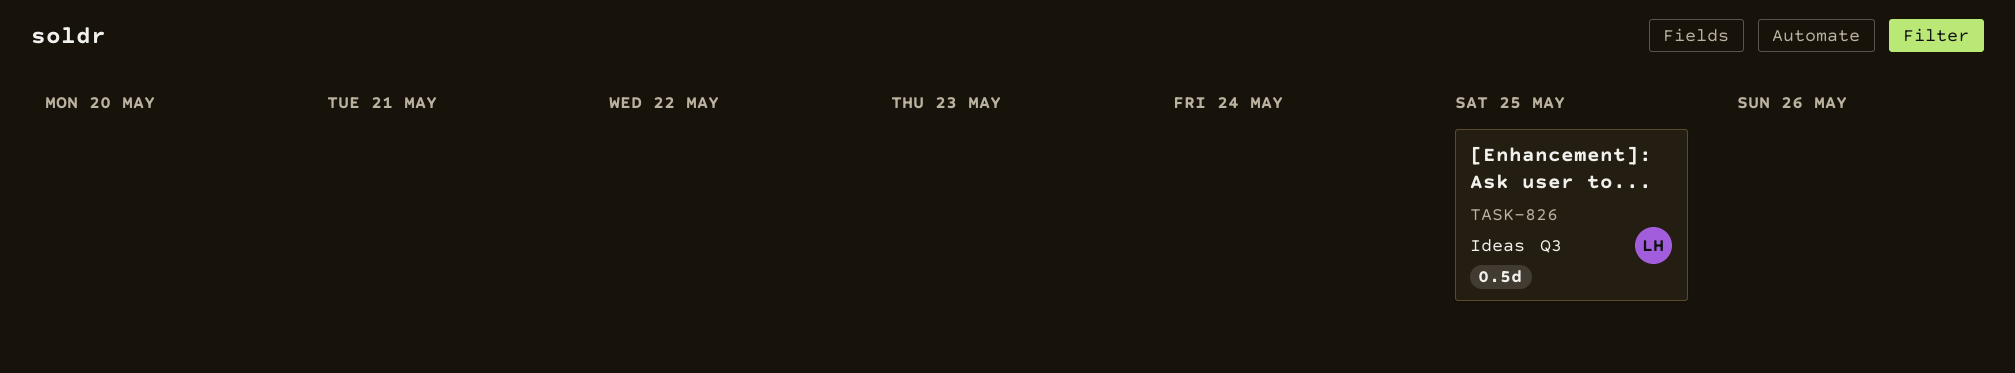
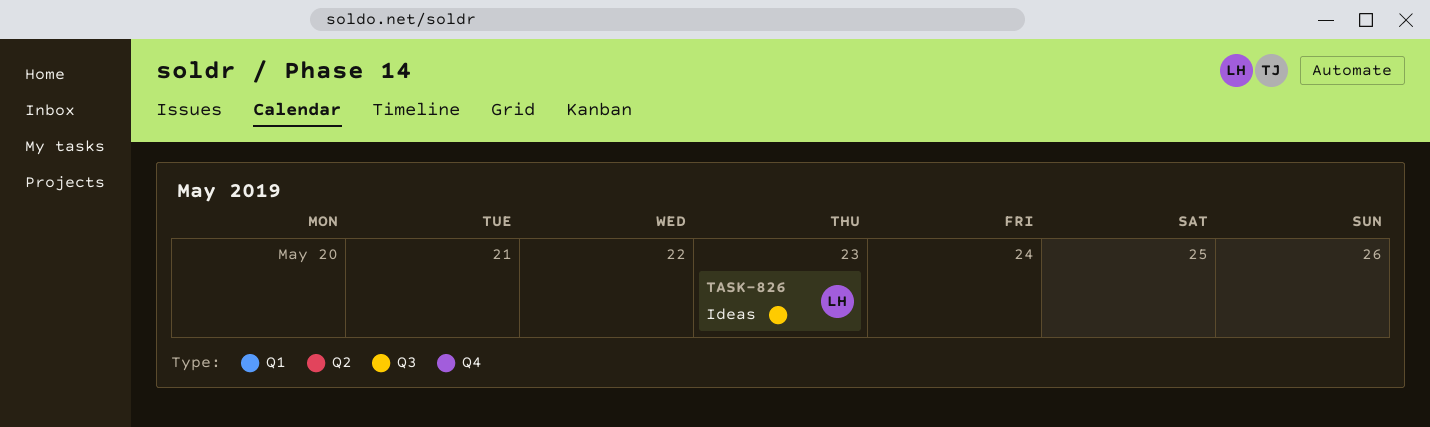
TASK-826, due: May 25 -> May 23

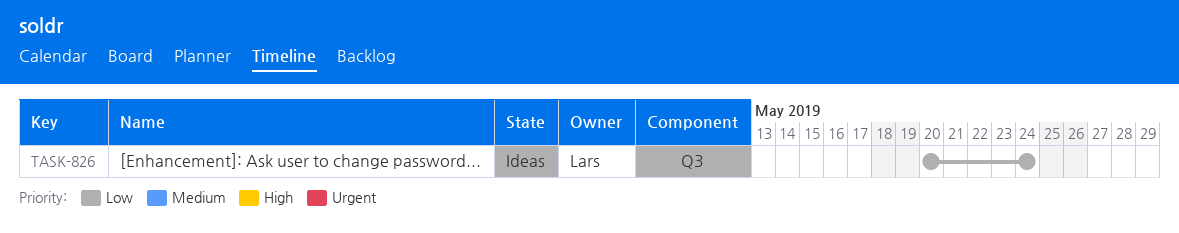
TASK-826, due: May 23 -> May 24

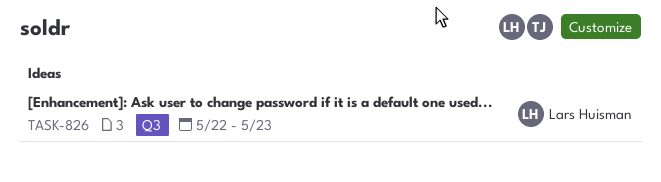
TASK-826, start: May 20 -> May 22
TASK-826, due: May 24 -> May 23

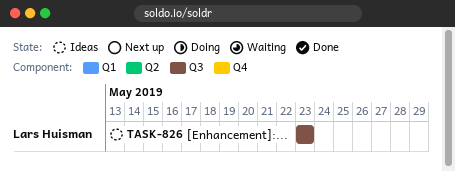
TASK-826, start: May 22 -> May 23

